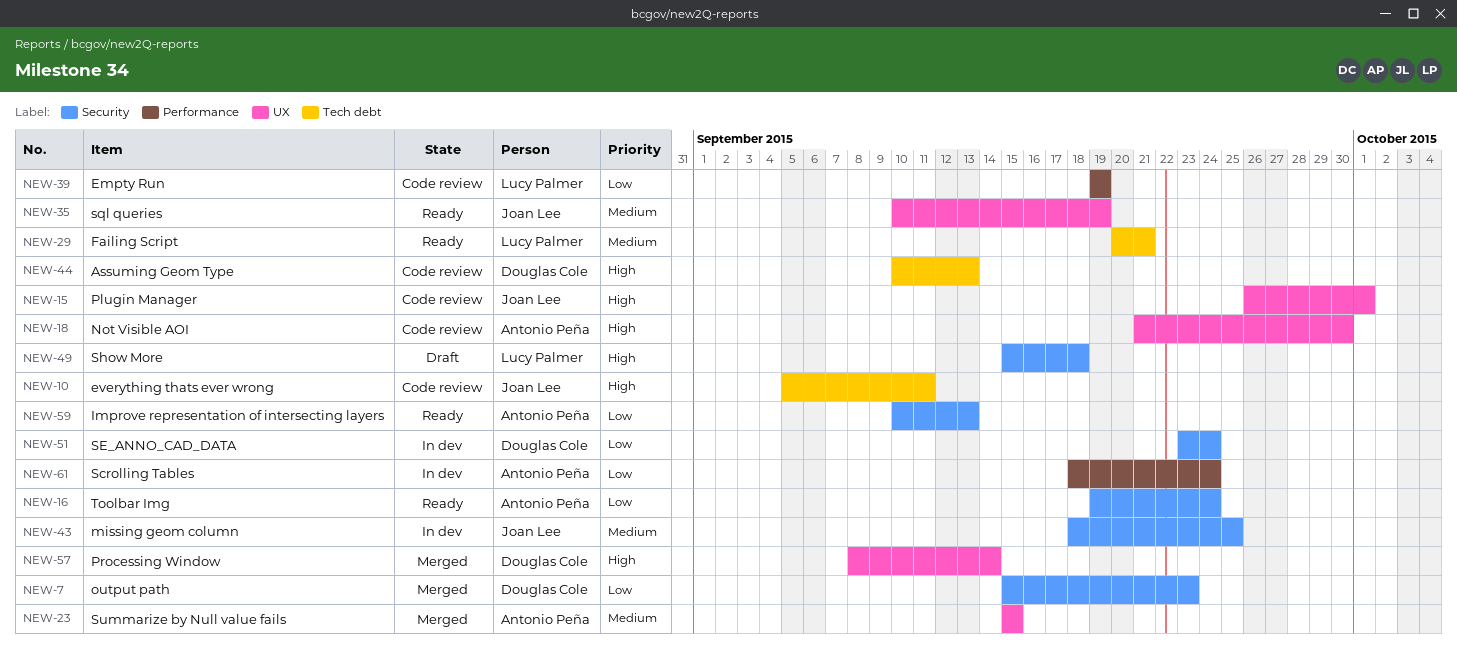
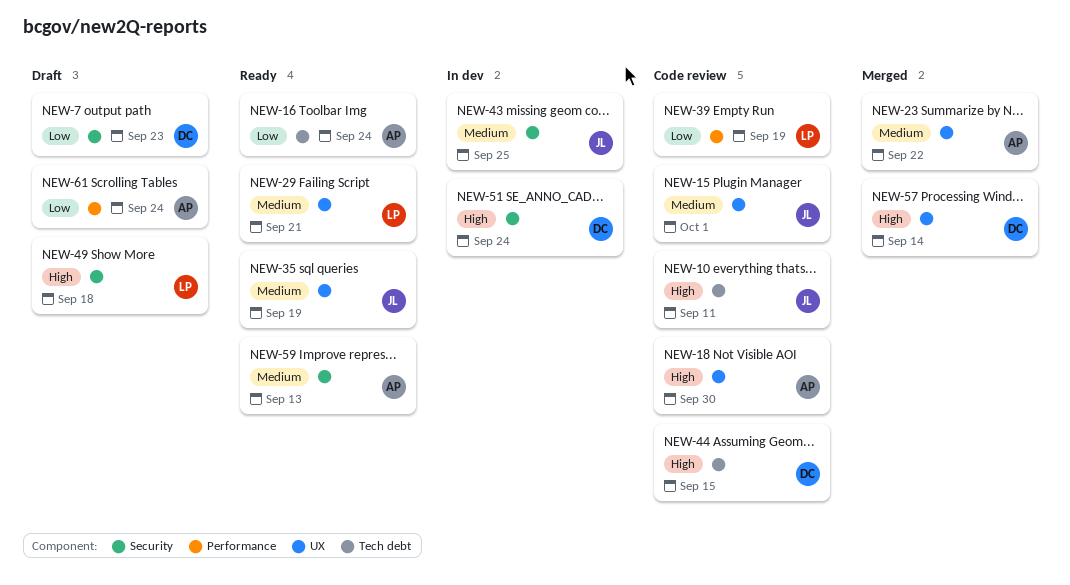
NEW-7, status: Merged -> Draft
NEW-15, priority: High -> Medium
NEW-16, label: Security -> Tech debt
NEW-23, due: Sep 15 -> Sep 22
NEW-29, label: Tech debt -> UX
NEW-44, due: Sep 13 -> Sep 15
NEW-51, priority: Low -> High
NEW-59, priority: Low -> Medium
NEW-61, status: In dev -> Draft

